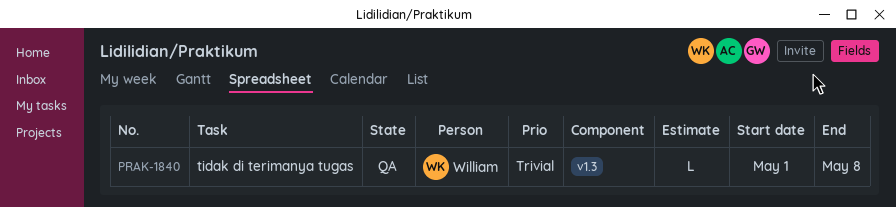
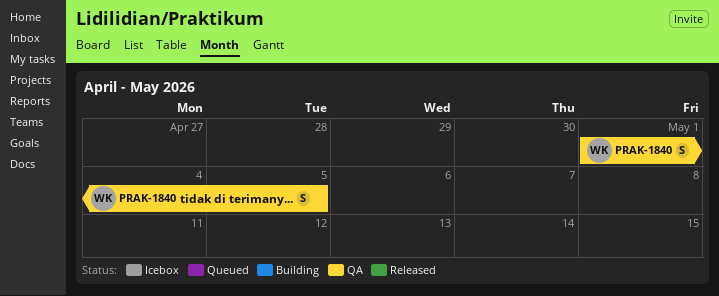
PRAK-1840, estimate: L -> S
PRAK-1840, due: May 8 -> May 5

